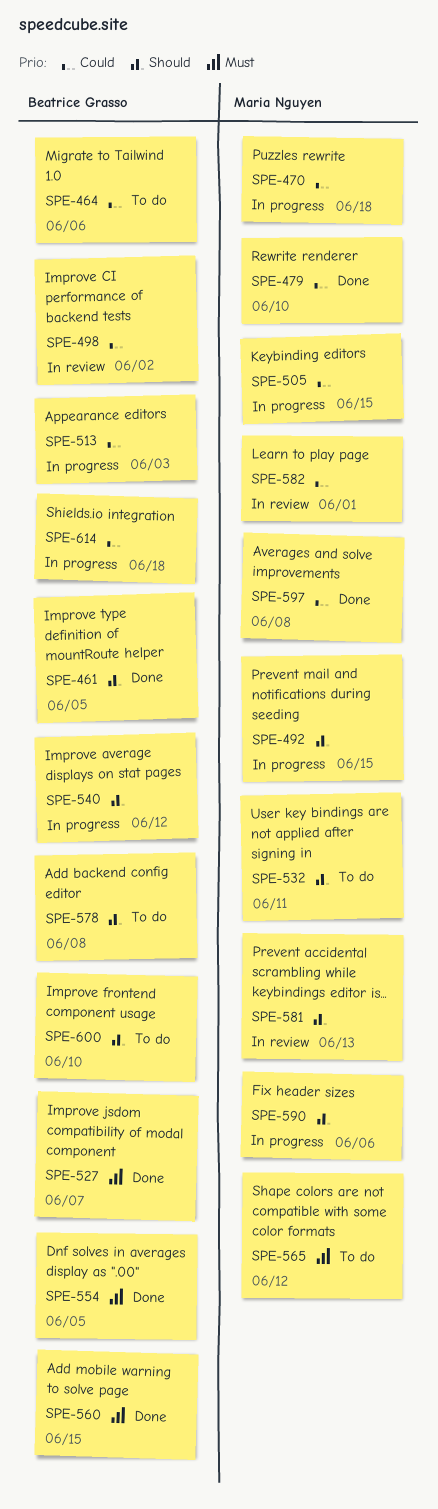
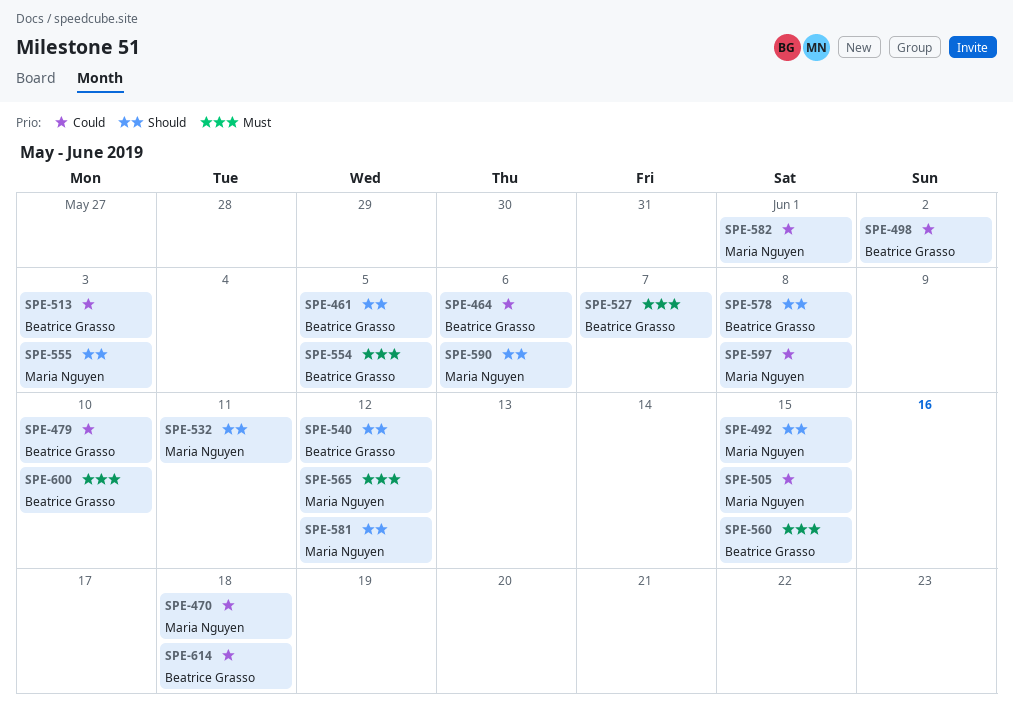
SPE-479, owner: Maria Nguyen -> Beatrice Grasso
SPE-555: none -> present
SPE-581, due: Jun 13 -> Jun 12
SPE-600, priority: Should -> Must

